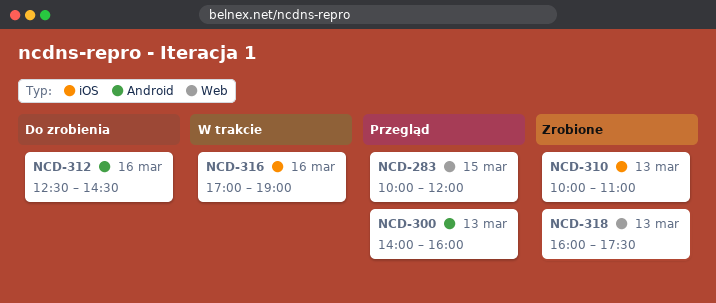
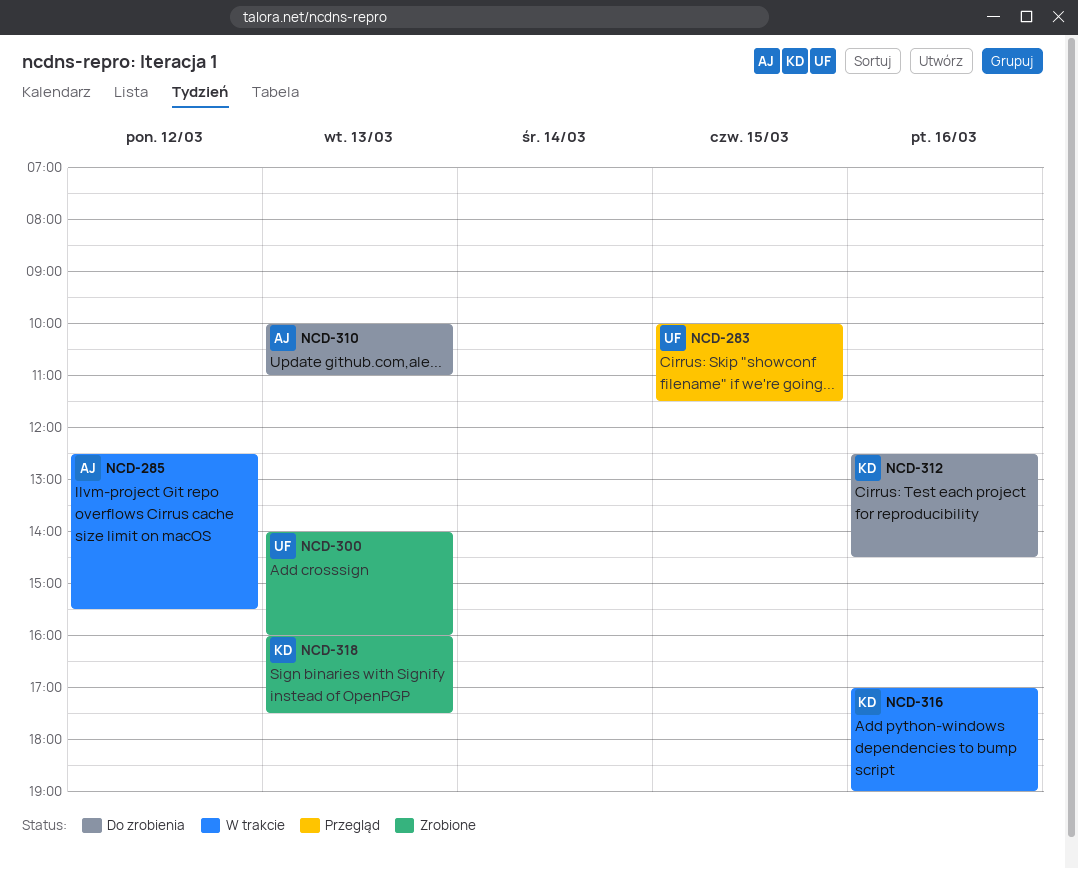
NCD-283, ends: 12:00 -> 11:30
NCD-285: none -> present
NCD-300, status: Przegląd -> Zrobione
NCD-310, status: Zrobione -> Do zrobienia

